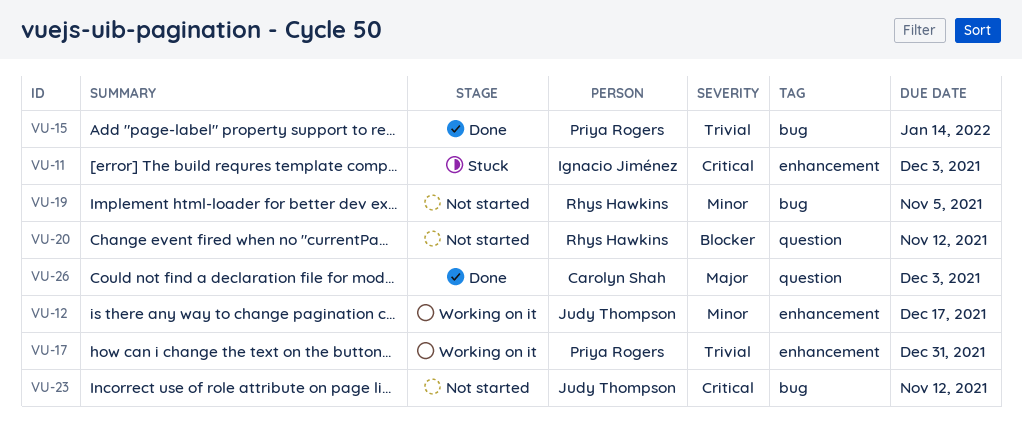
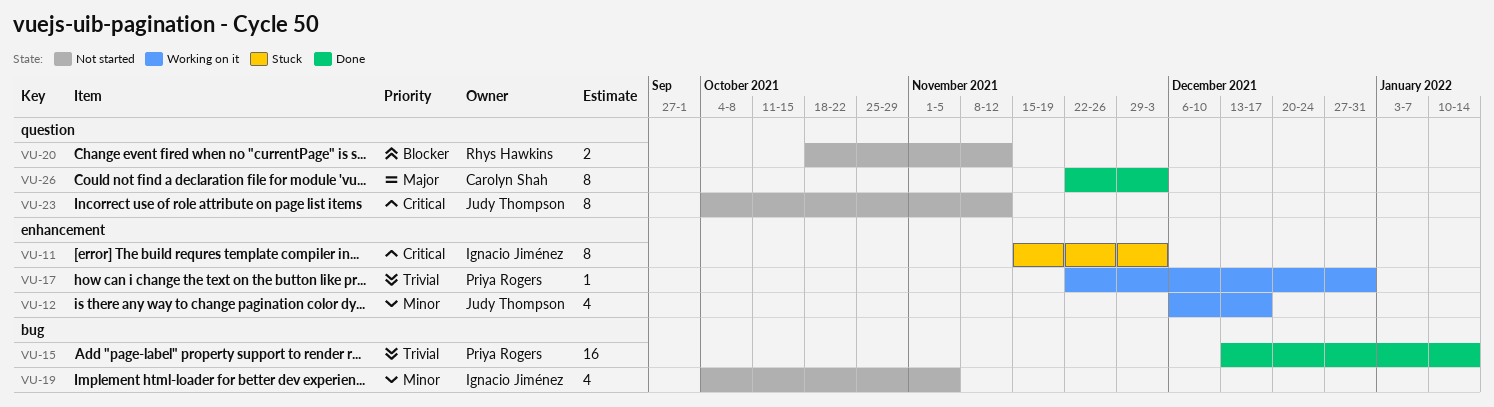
VU-19, owner: Rhys Hawkins -> Ignacio Jiménez
VU-23, label: bug -> question

